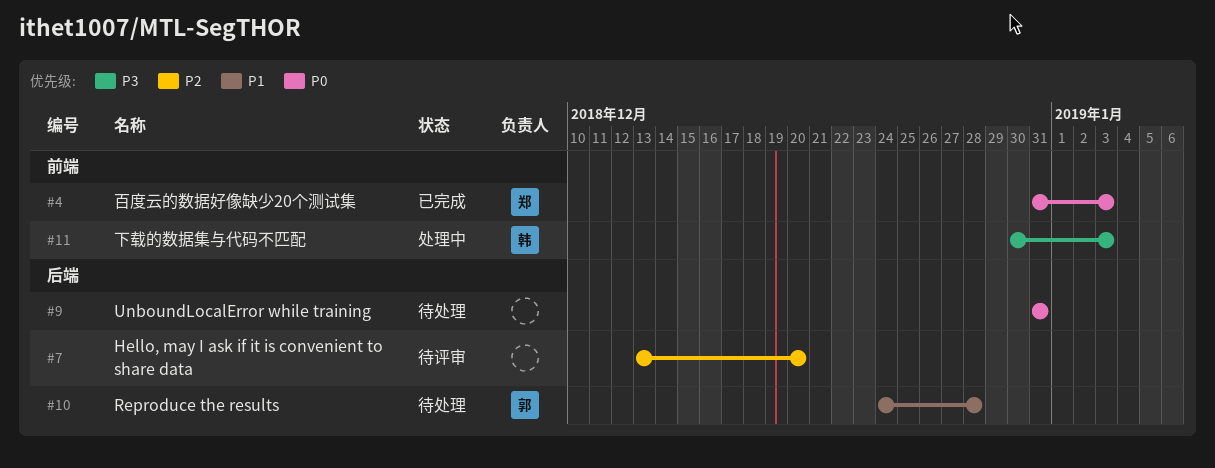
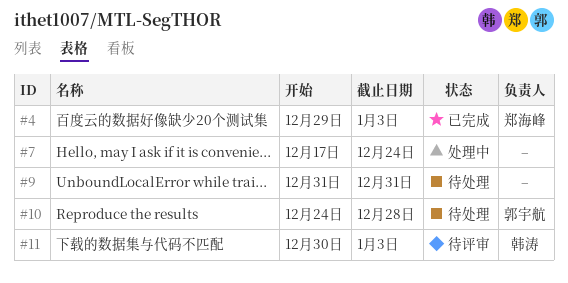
#4, start: Dec 31 -> Dec 29
#7, status: 待评审 -> 处理中
#7, start: Dec 13 -> Dec 17
#7, due: Dec 20 -> Dec 24
#11, status: 处理中 -> 待评审

